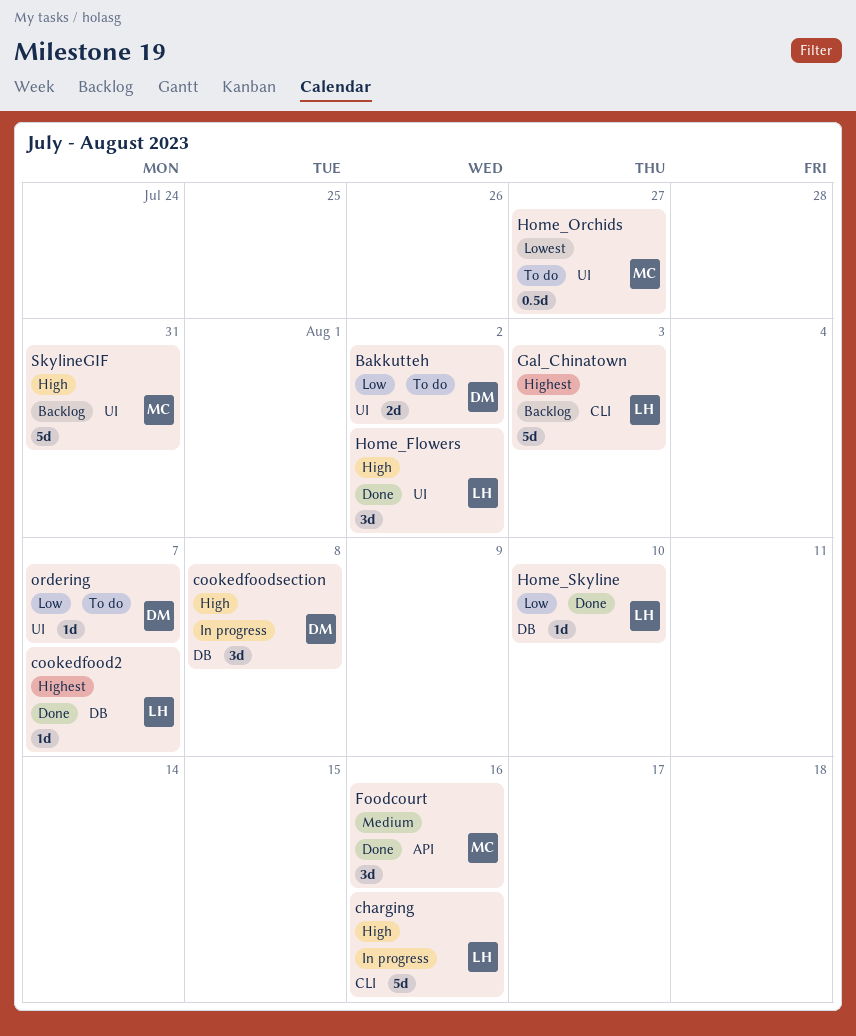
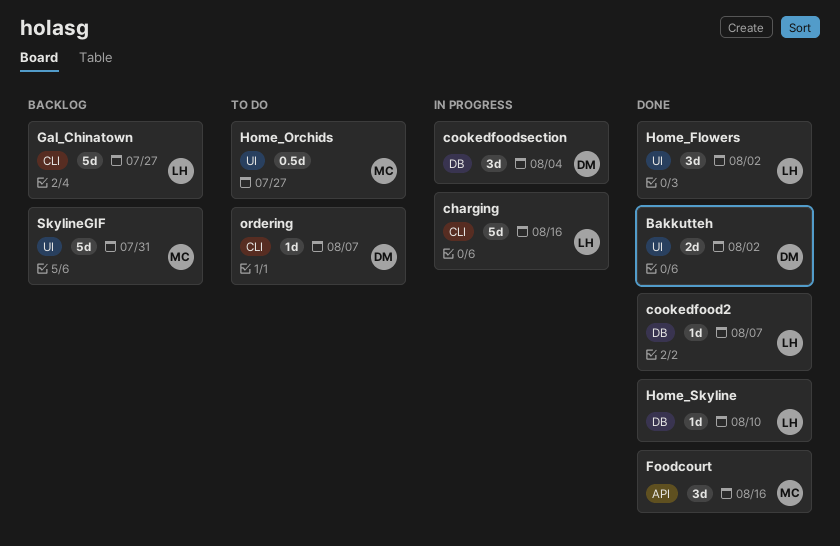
Bakkutteh, status: To do -> Done
cookedfoodsection, due: Aug 8 -> Aug 4
Gal_Chinatown, due: Aug 3 -> Jul 27
ordering, label: UI -> CLI

